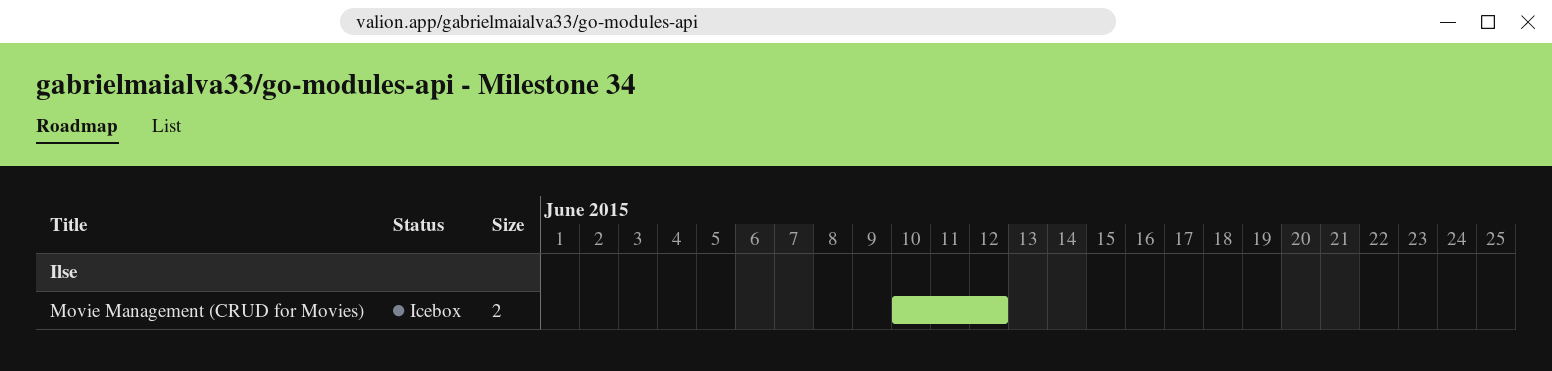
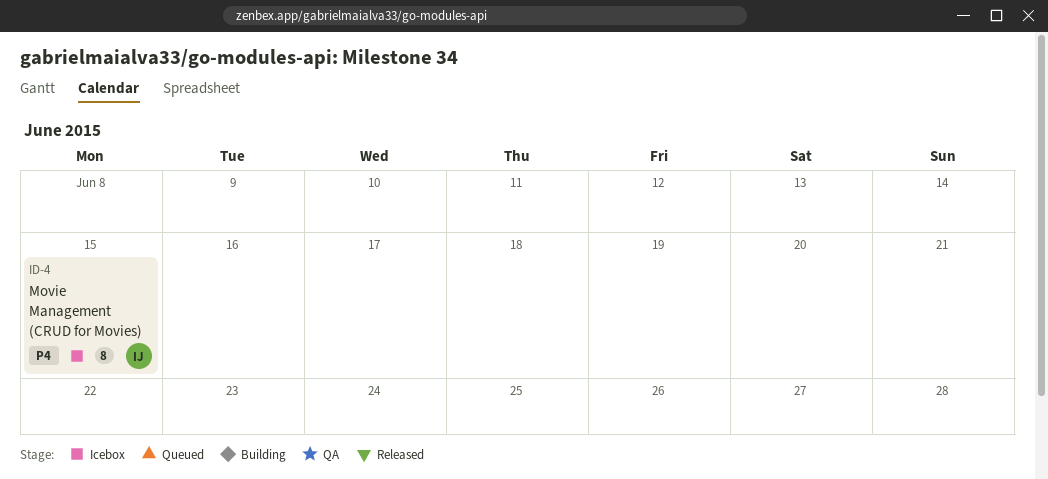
Movie Management (CRUD for Movies), estimate: 2 -> 8
Movie Management (CRUD for Movies), due: Jun 12 -> Jun 15

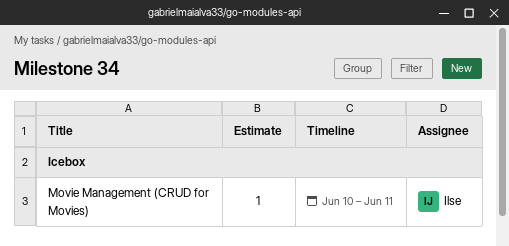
Movie Management (CRUD for Movies), estimate: 8 -> 1
Movie Management (CRUD for Movies), due: Jun 15 -> Jun 11

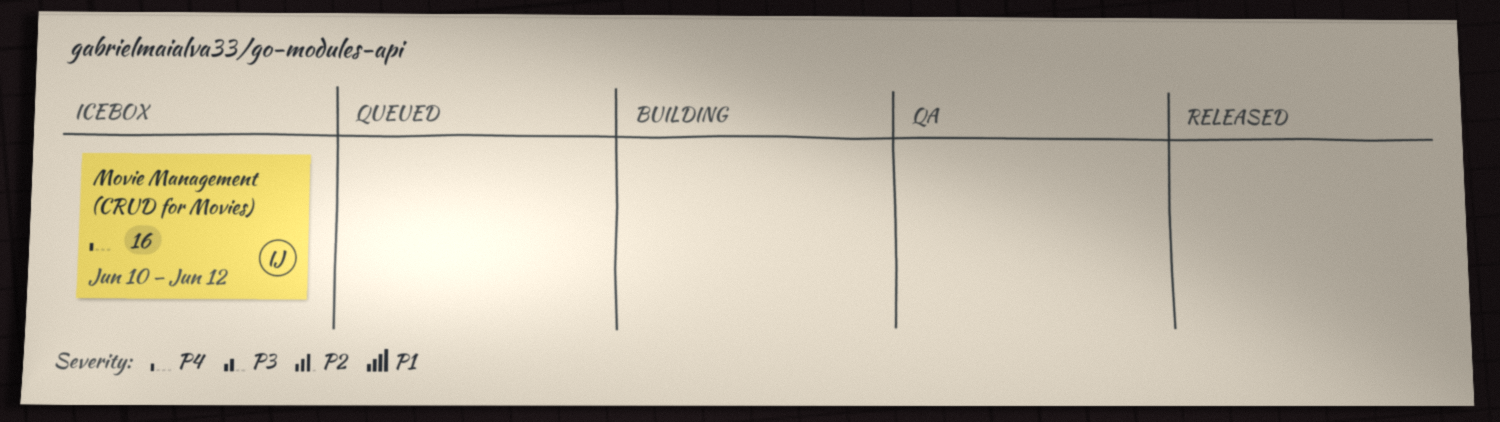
Movie Management (CRUD for Movies), estimate: 1 -> 16
Movie Management (CRUD for Movies), due: Jun 11 -> Jun 12

